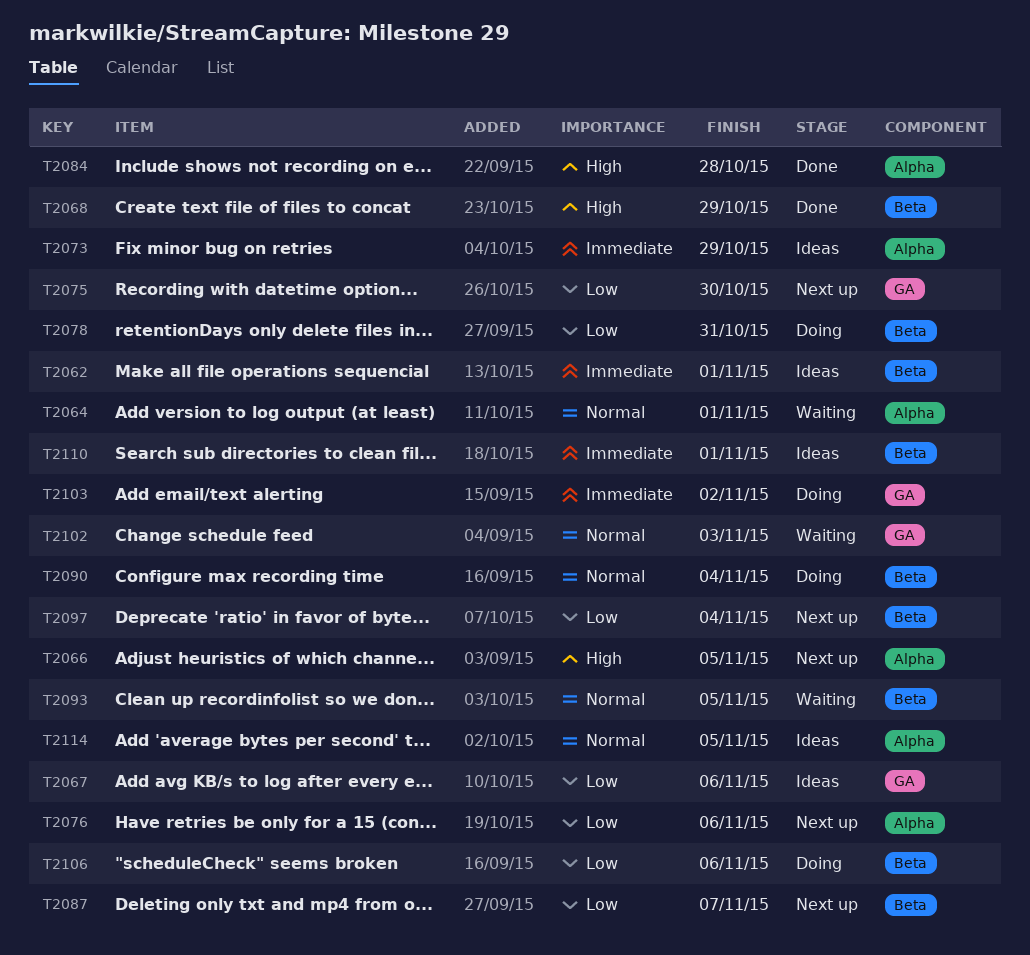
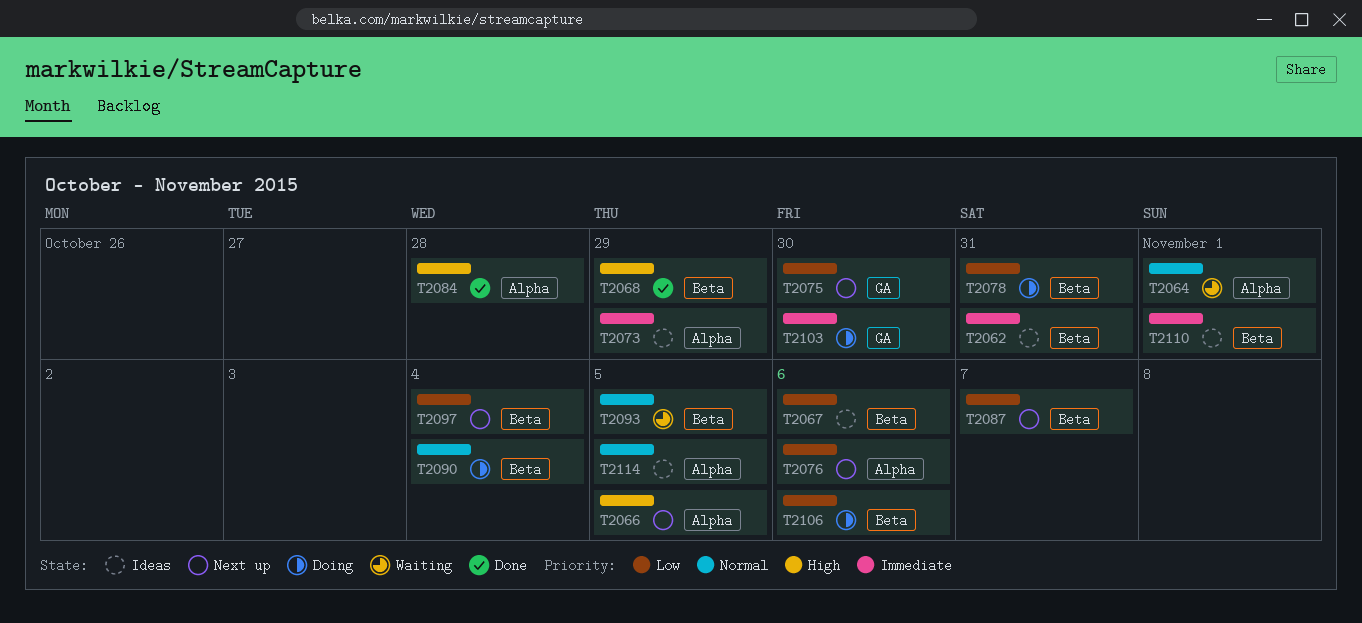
T2062, due: Nov 1 -> Oct 31
T2067, label: GA -> Beta
T2102: present -> none
T2103, due: Nov 2 -> Oct 30

